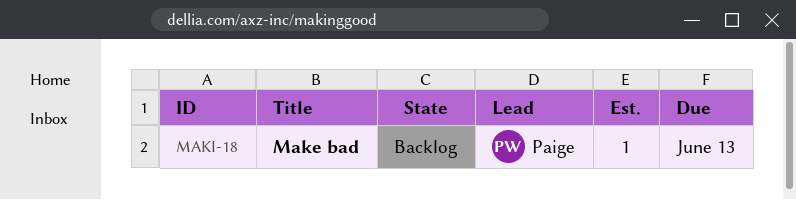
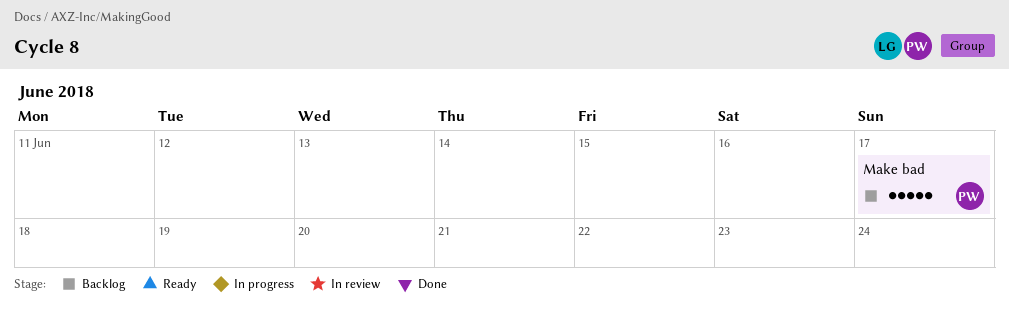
Make bad, estimate: 1 -> 5
Make bad, due: Jun 13 -> Jun 17

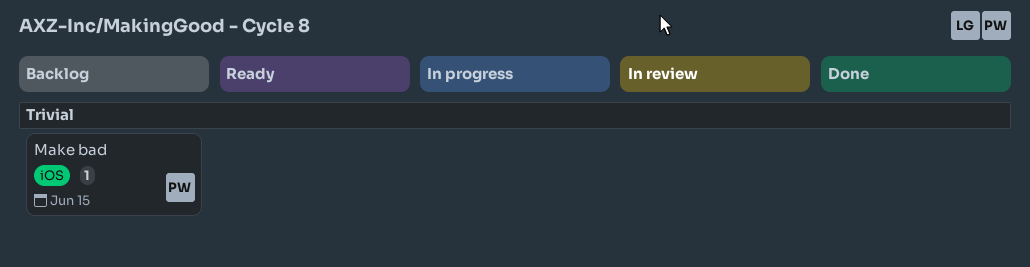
Make bad, estimate: 5 -> 1
Make bad, due: Jun 17 -> Jun 15

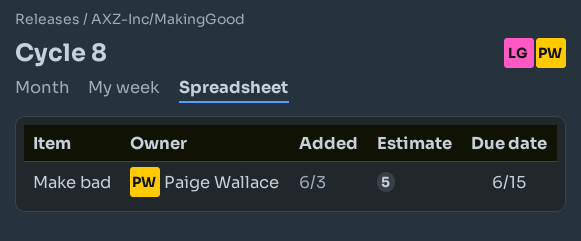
Make bad, estimate: 1 -> 5

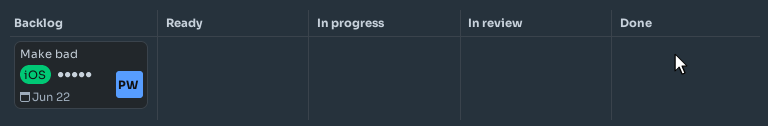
Make bad, due: Jun 15 -> Jun 22

